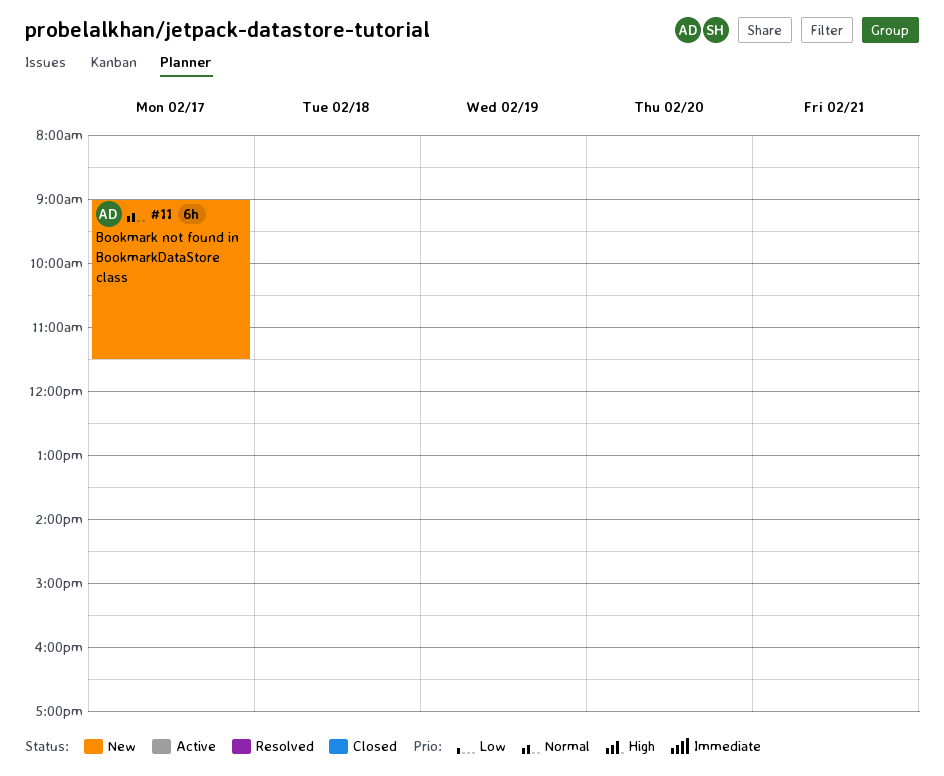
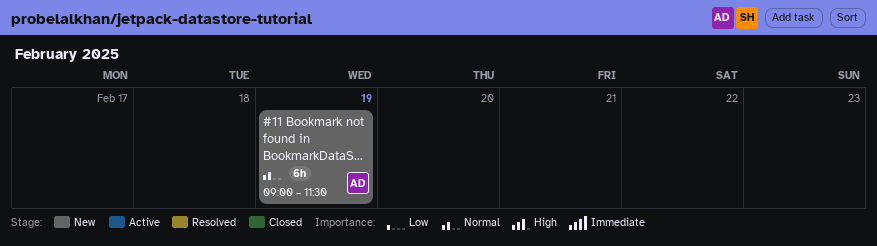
#11, day: Feb 17 -> Feb 19

